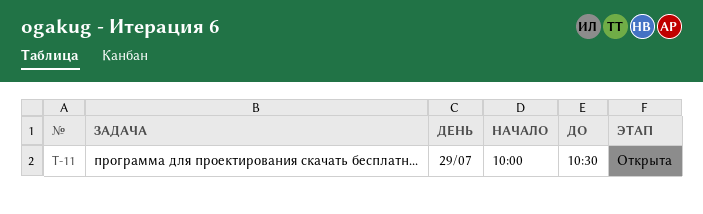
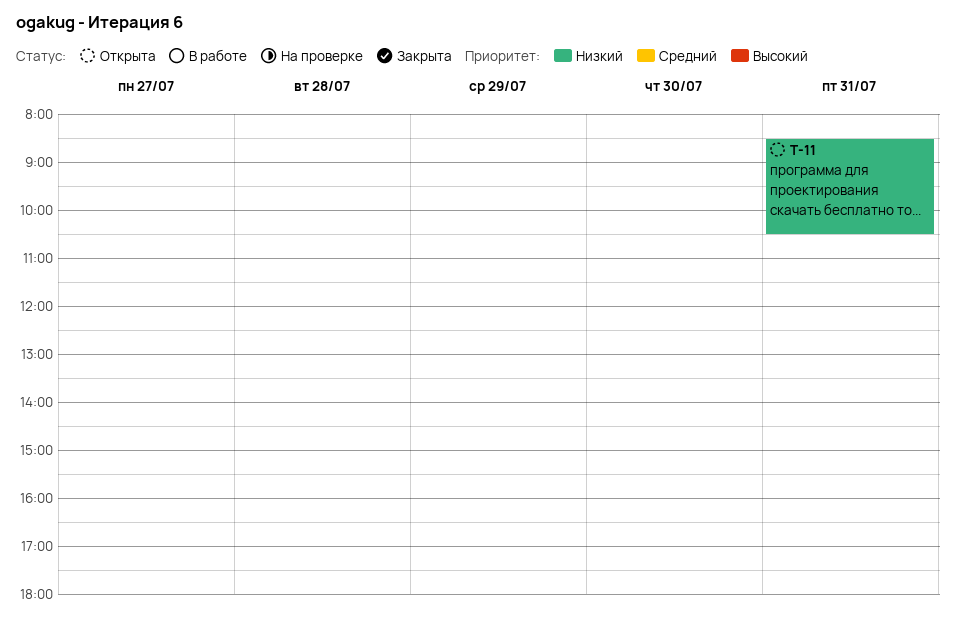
T-11, day: Jul 29 -> Jul 31
T-11, begins: 10:00 -> 08:30

